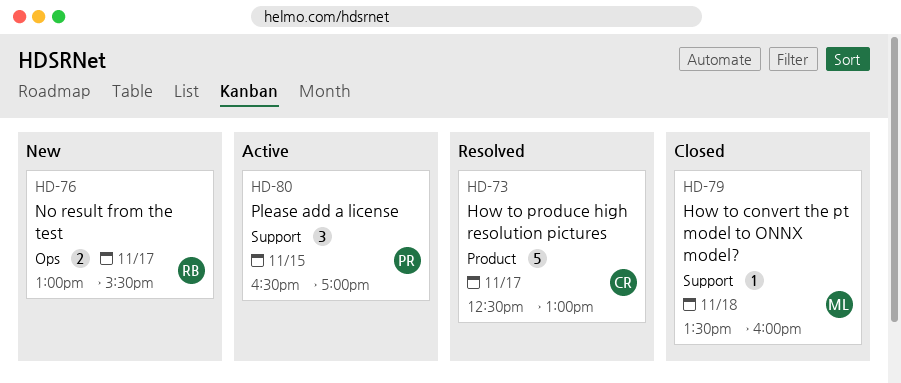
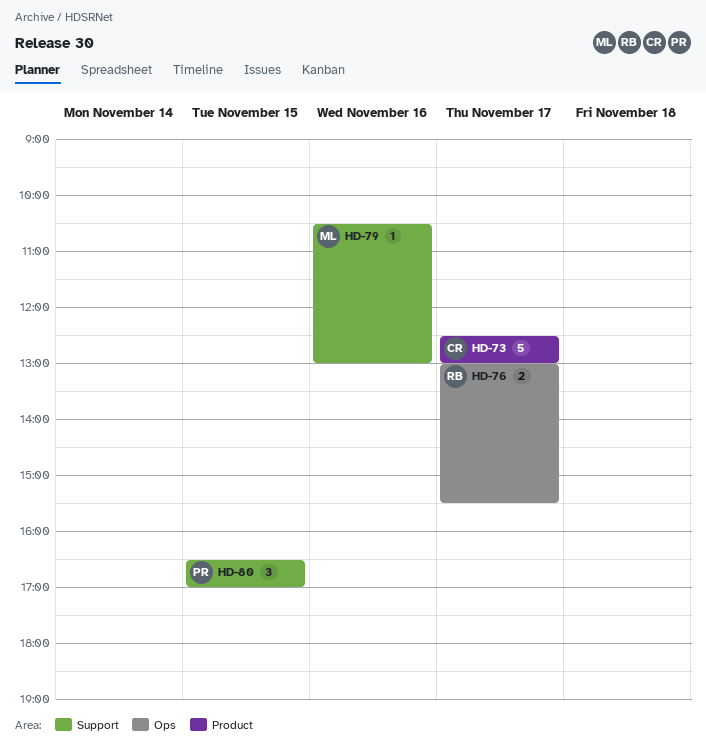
HD-79, day: Nov 18 -> Nov 16
HD-79, begins: 13:30 -> 10:30
HD-79, ends: 16:00 -> 13:00

